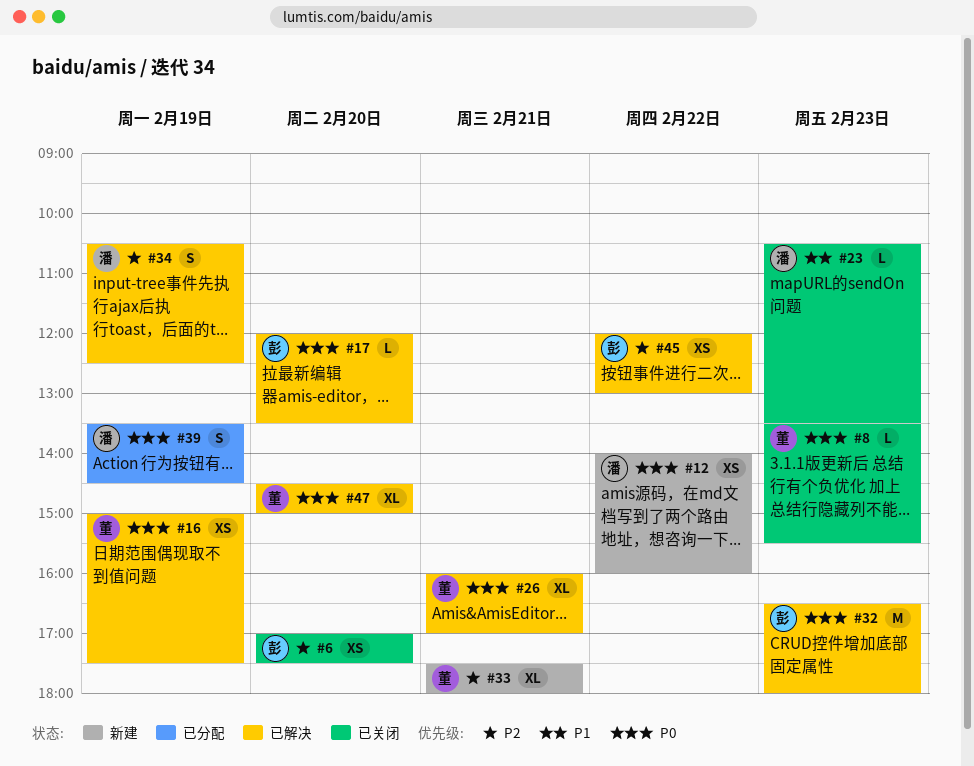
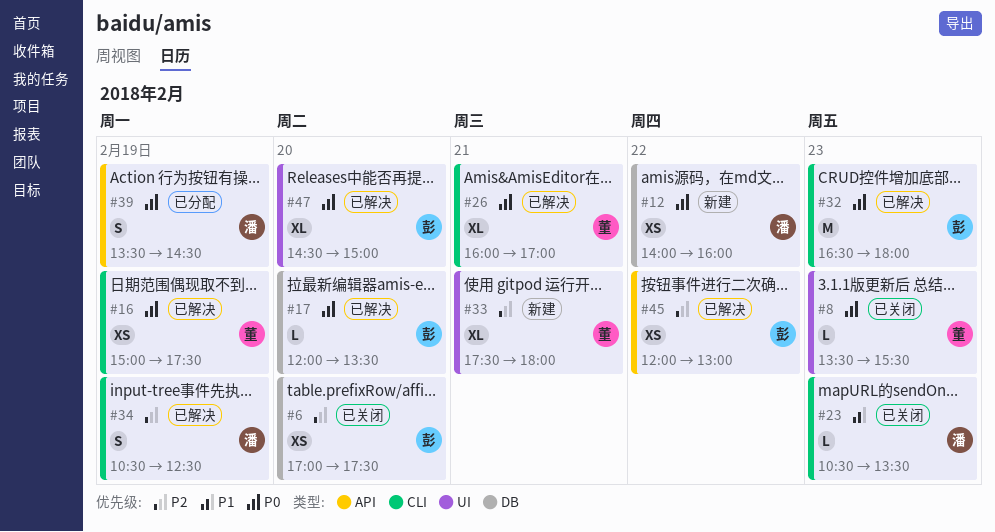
#47, owner: 董 -> 彭

